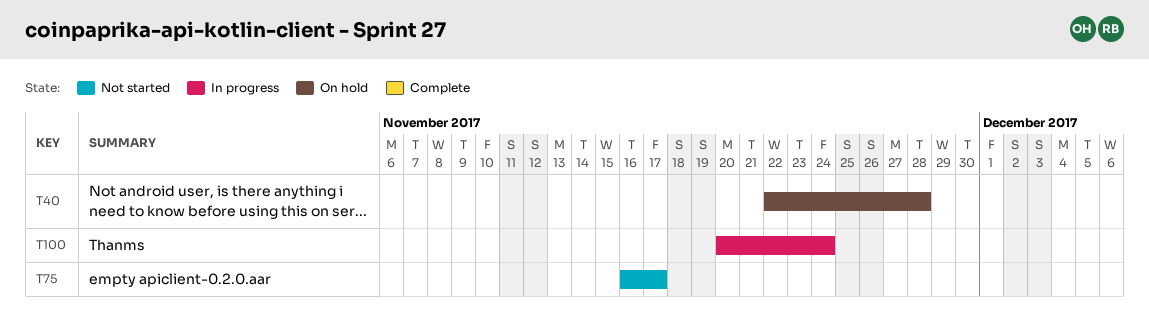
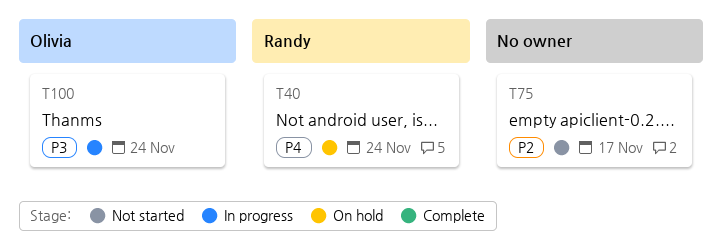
T40, due: Nov 28 -> Nov 24

